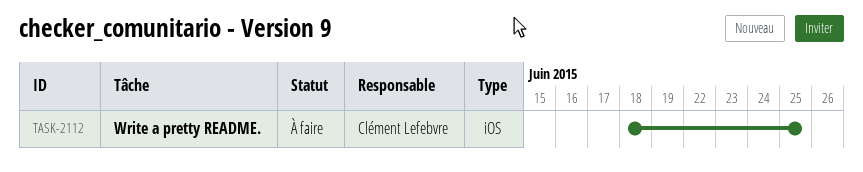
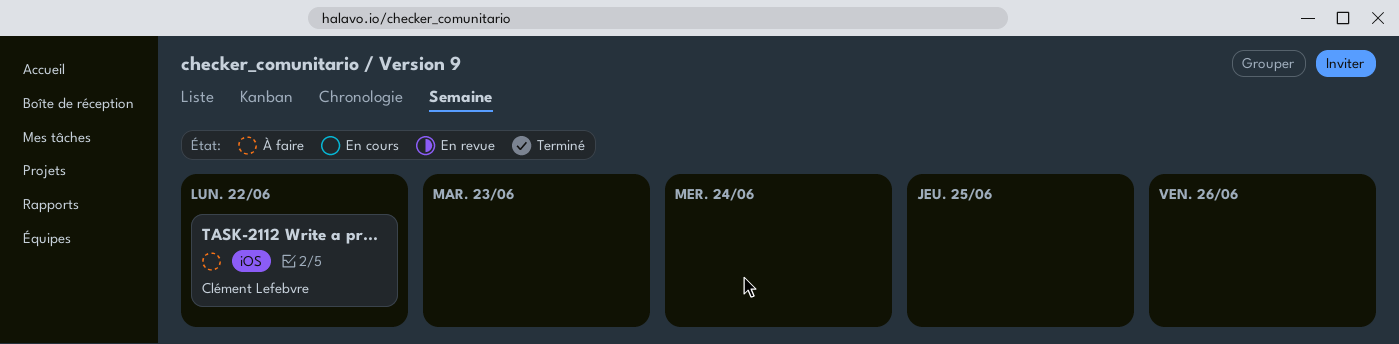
TASK-2112, due: Jun 25 -> Jun 22

